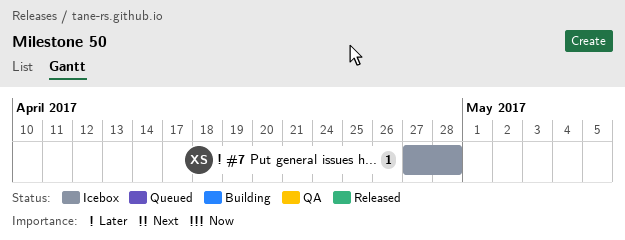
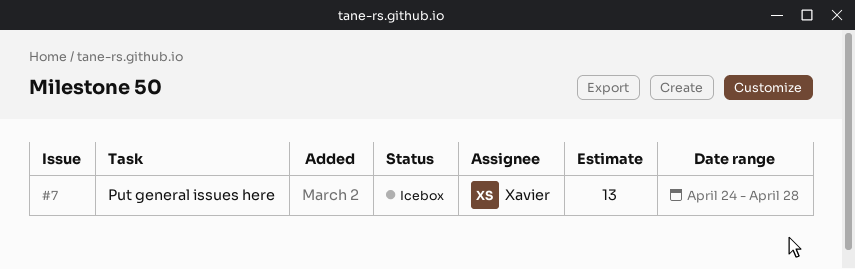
#7, estimate: 1 -> 13
#7, start: Apr 27 -> Apr 24

